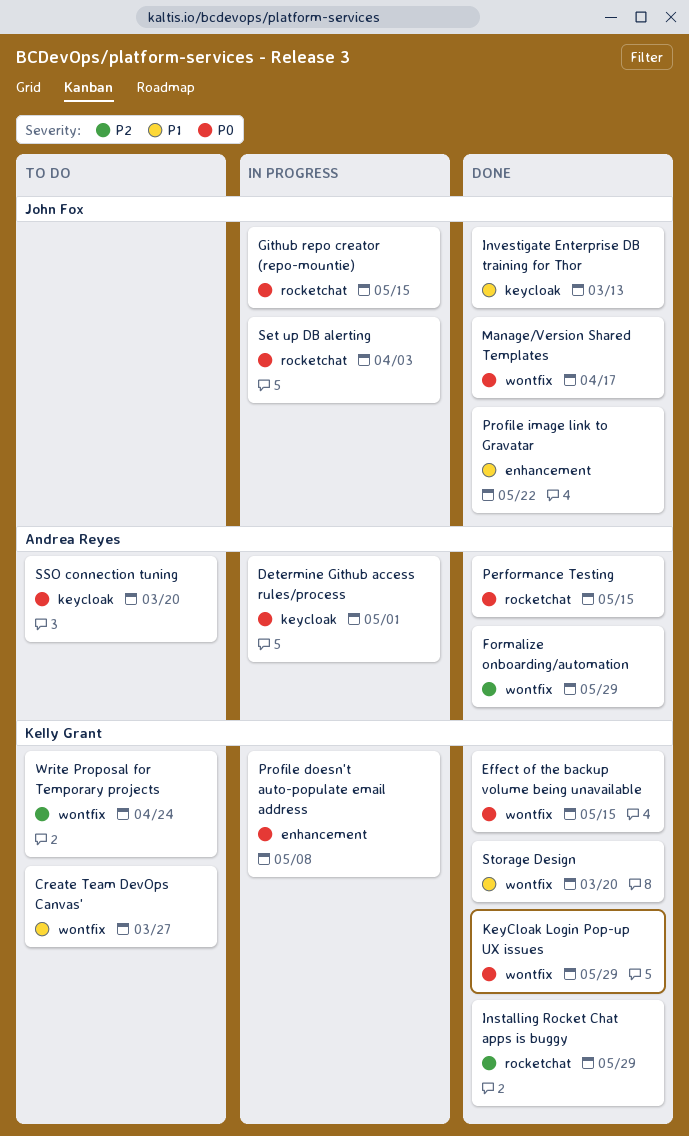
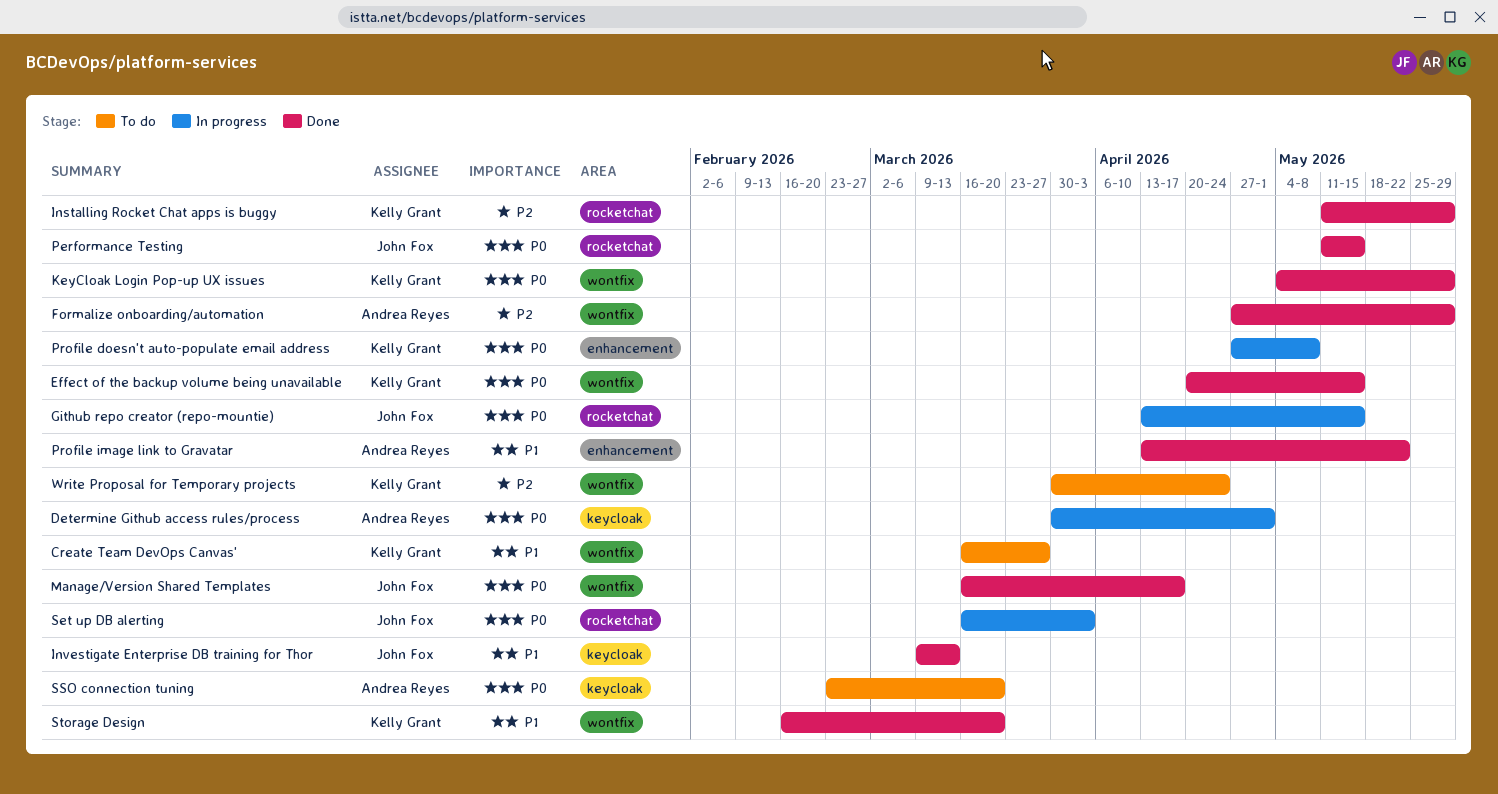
Performance Testing, owner: Andrea Reyes -> John Fox
Profile image link to Gravatar, owner: John Fox -> Andrea Reyes

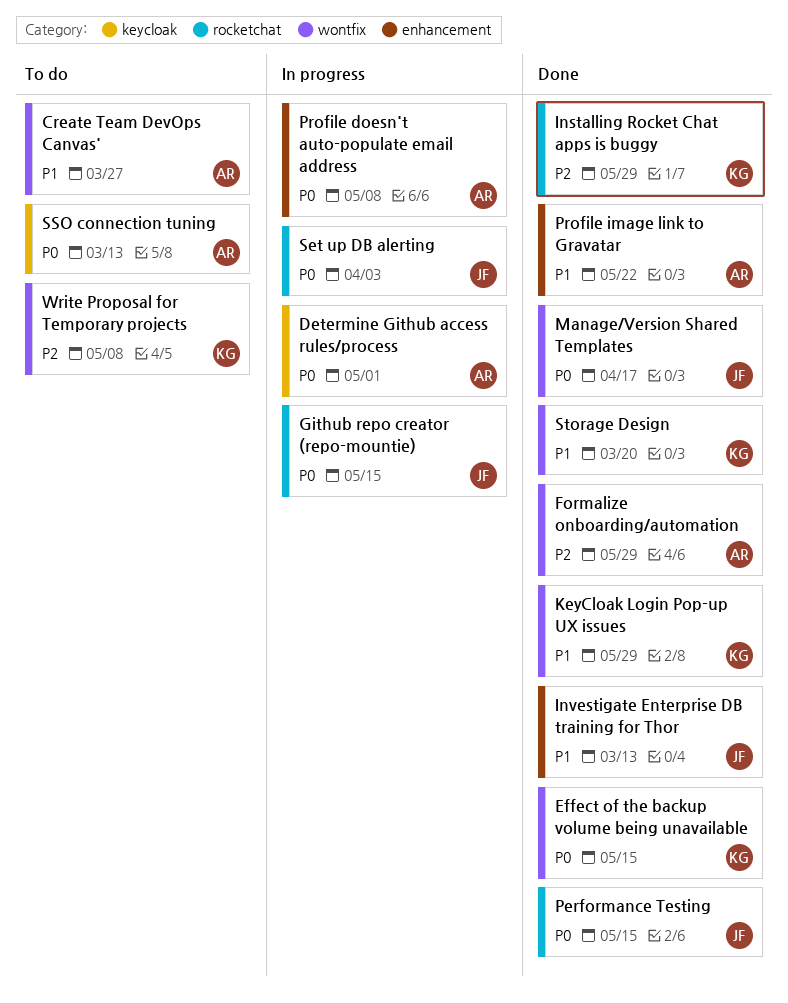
Create Team DevOps Canvas', owner: Kelly Grant -> Andrea Reyes
Investigate Enterprise DB training for Thor, label: keycloak -> enhancement
KeyCloak Login Pop-up UX issues, priority: P0 -> P1
Profile doesn't auto-populate email address, owner: Kelly Grant -> Andrea Reyes
SSO connection tuning, due: Mar 20 -> Mar 13
Write Proposal for Temporary projects, due: Apr 24 -> May 8

